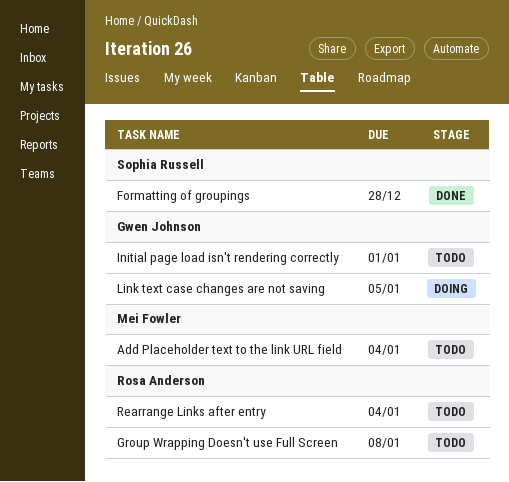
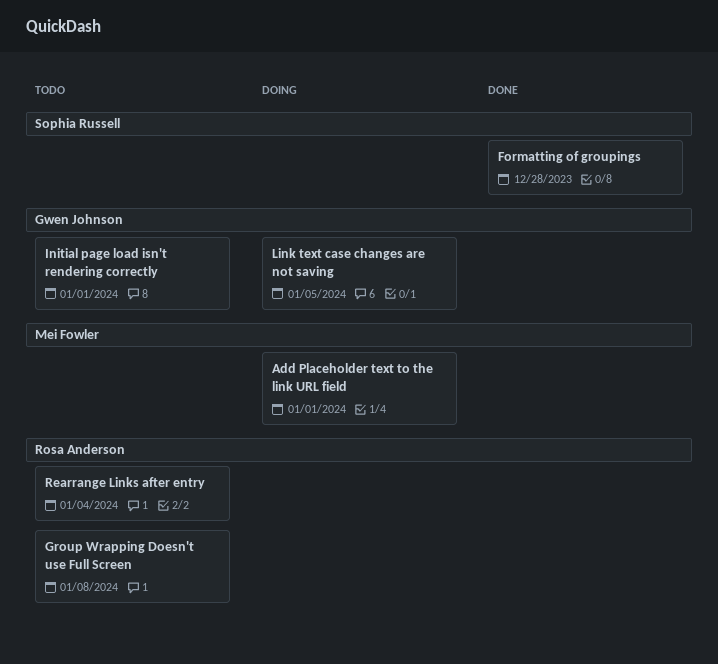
Add Placeholder text to the link URL field, status: Todo -> Doing
Add Placeholder text to the link URL field, due: Jan 4 -> Jan 1

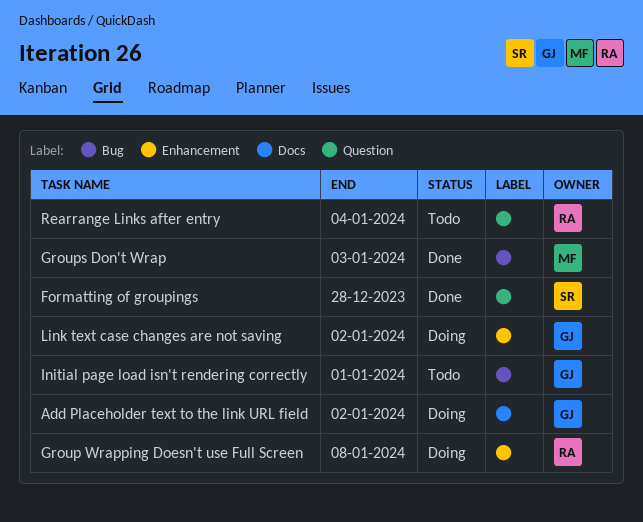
Add Placeholder text to the link URL field, owner: Mei Fowler -> Gwen Johnson
Add Placeholder text to the link URL field, due: Jan 1 -> Jan 2
Group Wrapping Doesn't use Full Screen, status: Todo -> Doing
Groups Don't Wrap: none -> present
Link text case changes are not saving, due: Jan 5 -> Jan 2

